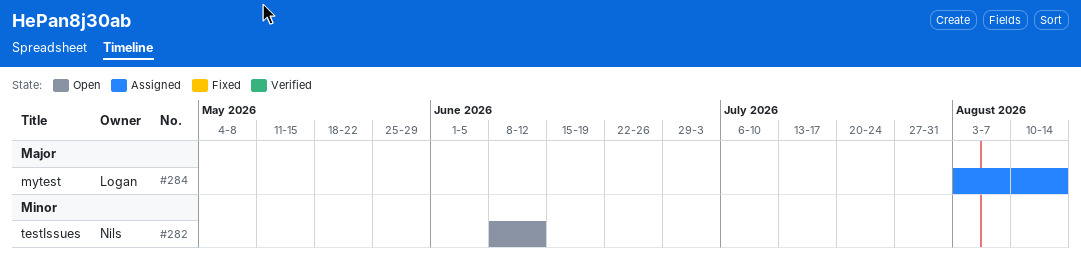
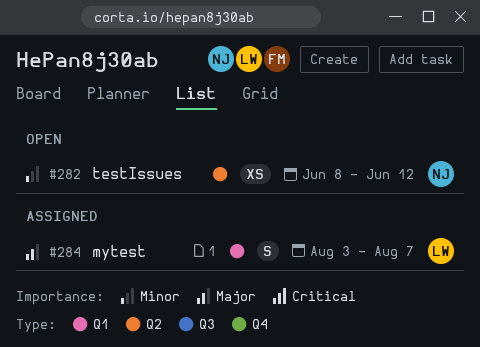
#284, due: Aug 14 -> Aug 7

